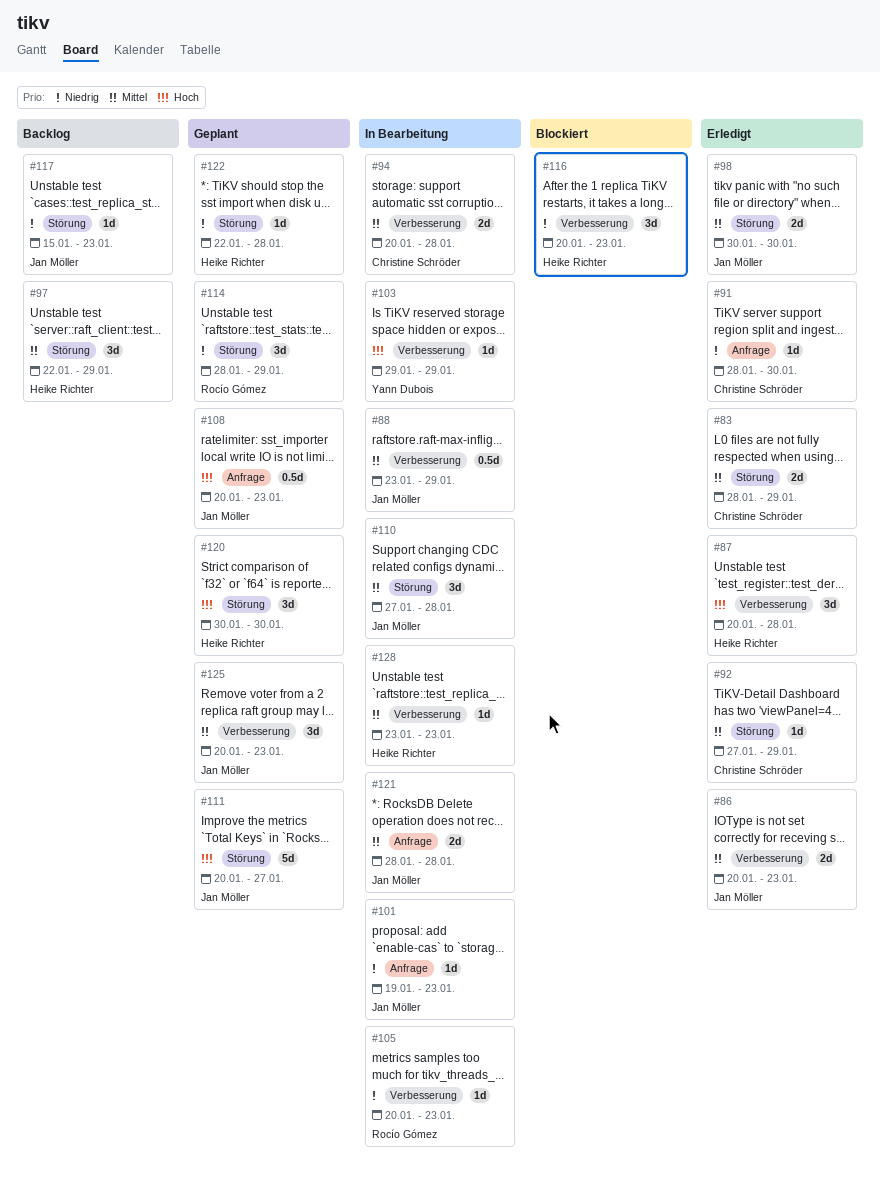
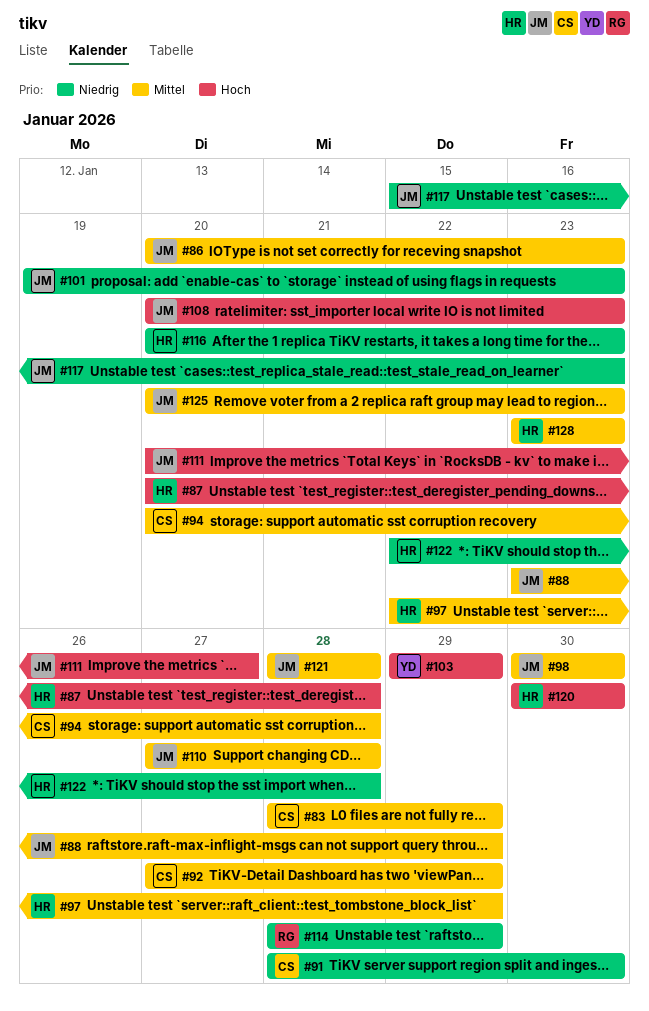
#105: present -> none

